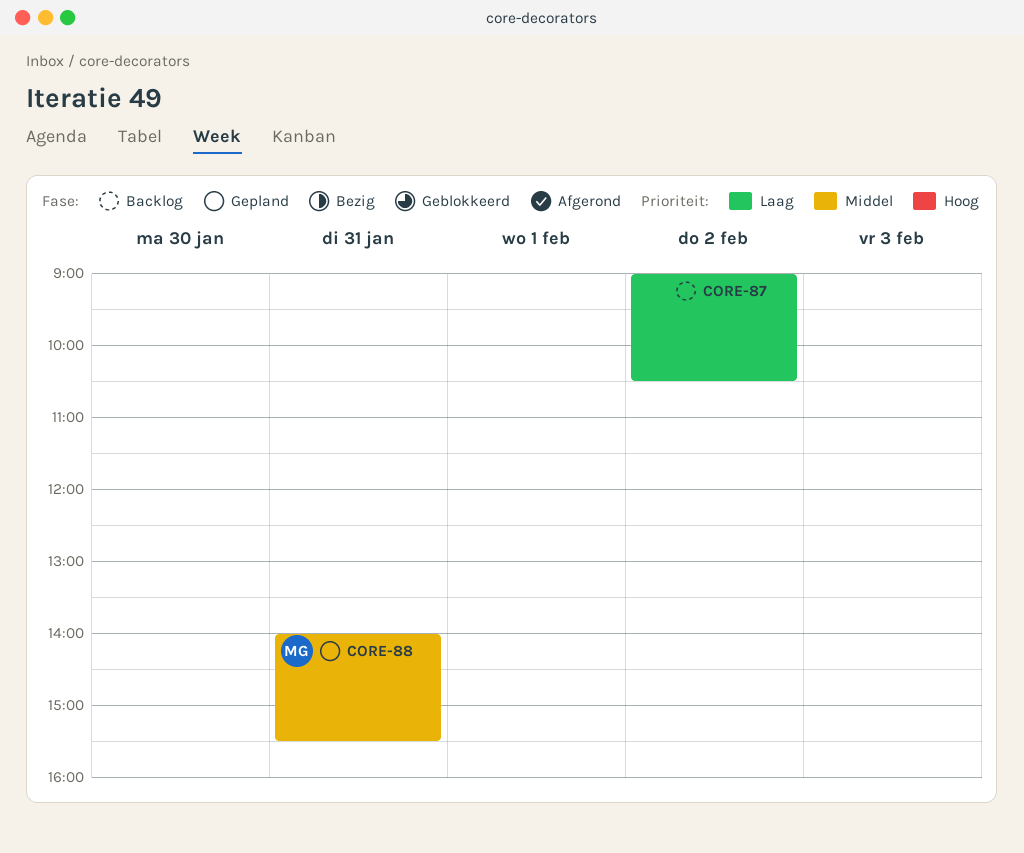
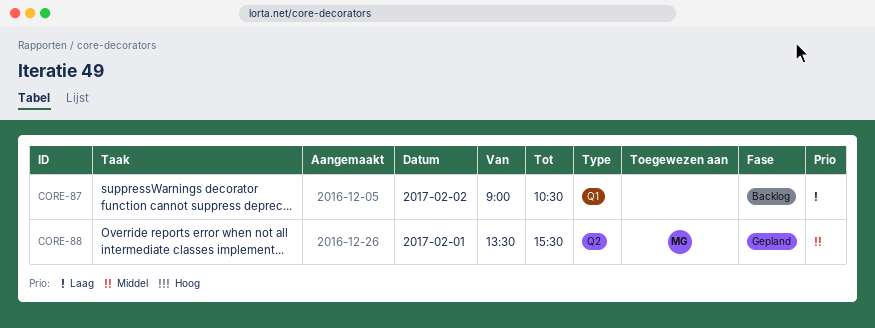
CORE-88, day: Jan 31 -> Feb 1
CORE-88, begins: 14:00 -> 13:30

